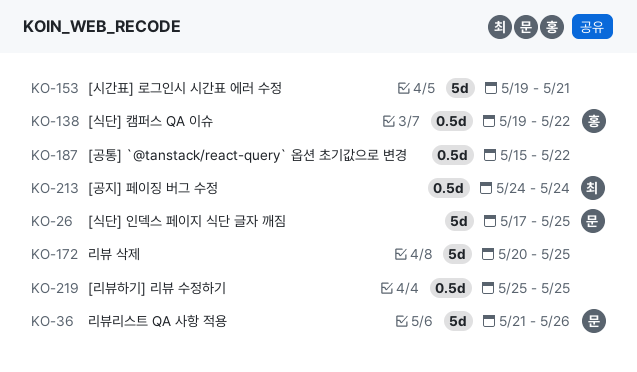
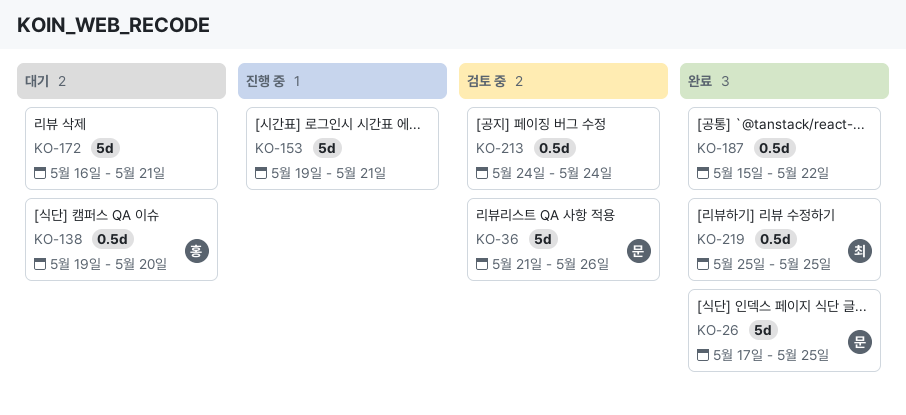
KO-138, due: May 22 -> May 20
KO-172, start: May 20 -> May 16
KO-172, due: May 25 -> May 21
KO-213, owner: 최 -> none
KO-219, owner: none -> 최

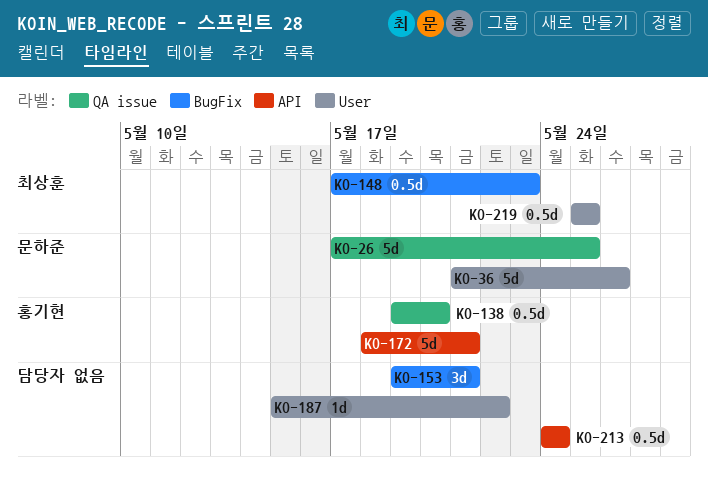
KO-148: none -> present
KO-153, estimate: 5d -> 3d
KO-172, owner: none -> 홍기현
KO-172, start: May 16 -> May 18
KO-187, estimate: 0.5d -> 1d

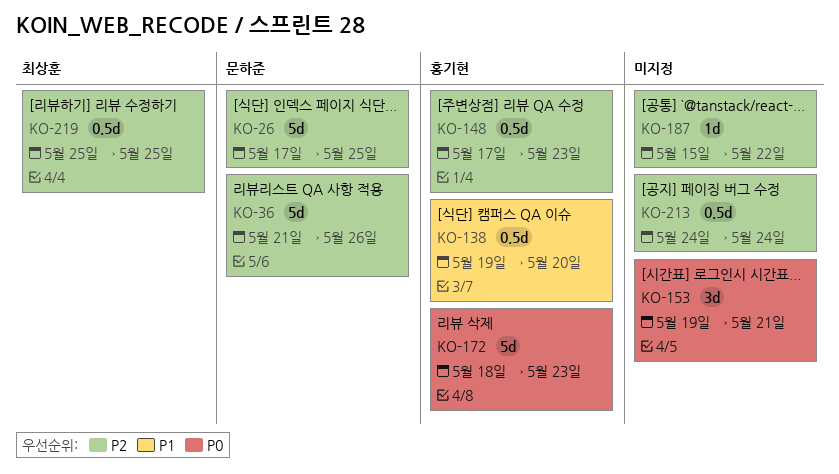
KO-148, owner: 최상훈 -> 홍기현
KO-172, due: May 21 -> May 23

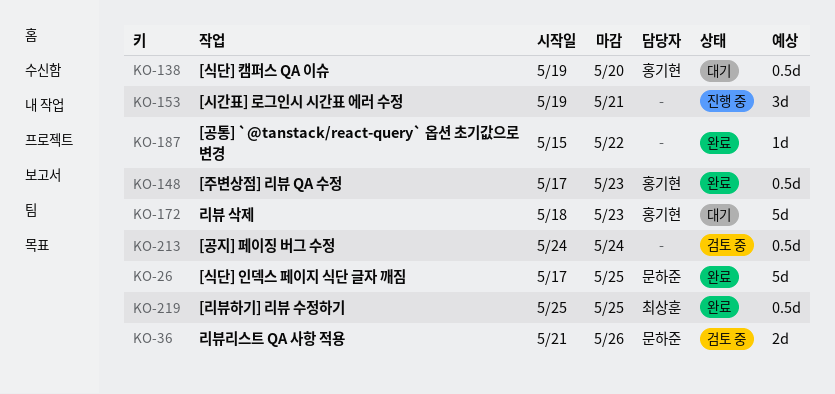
KO-36, estimate: 5d -> 2d

